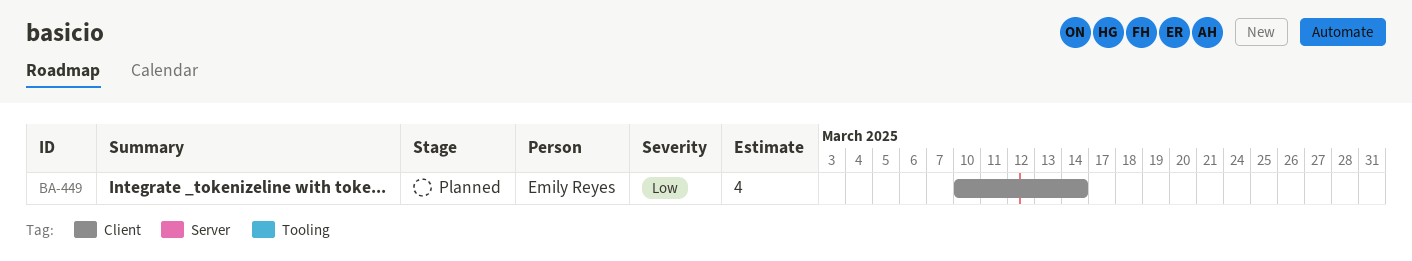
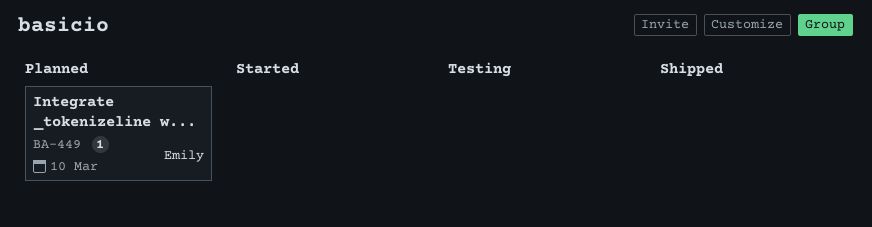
BA-449, estimate: 4 -> 1
BA-449, due: Mar 14 -> Mar 10

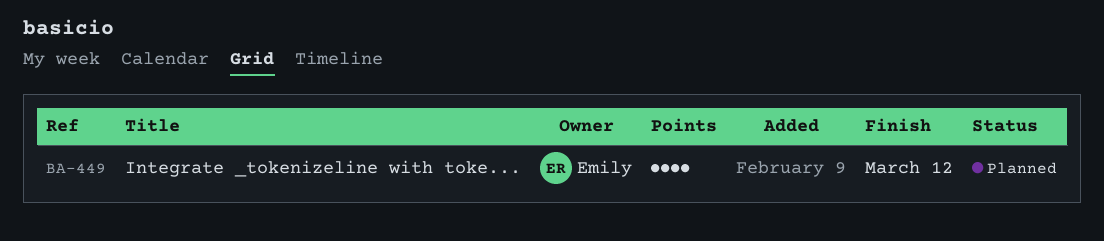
BA-449, estimate: 1 -> 4
BA-449, due: Mar 10 -> Mar 12

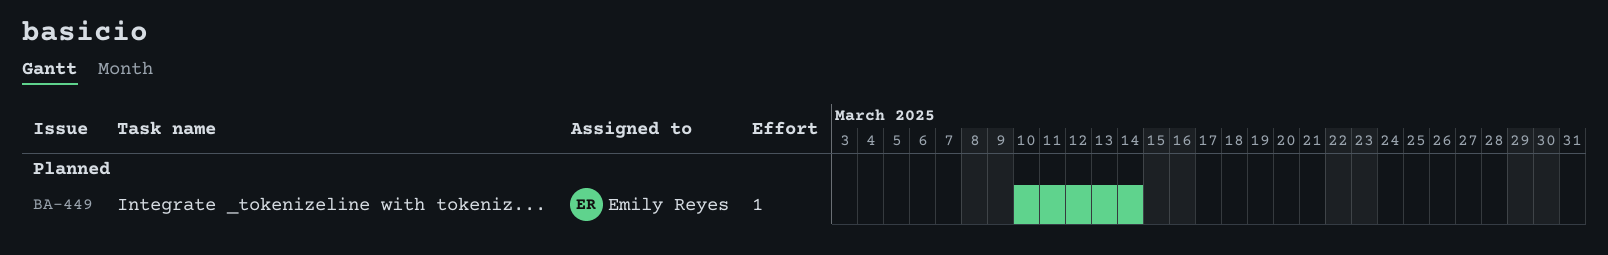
BA-449, estimate: 4 -> 1
BA-449, due: Mar 12 -> Mar 14

